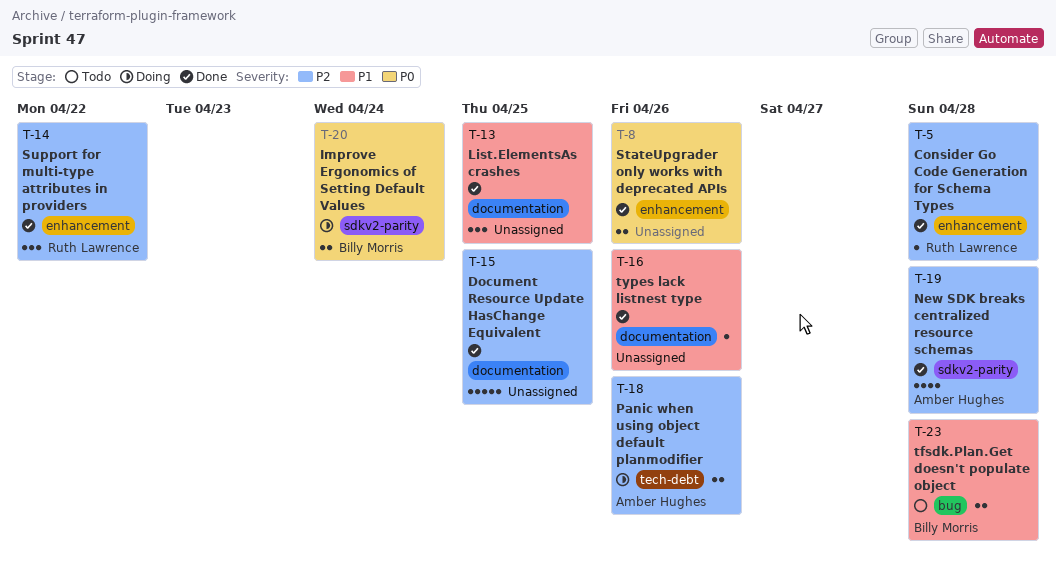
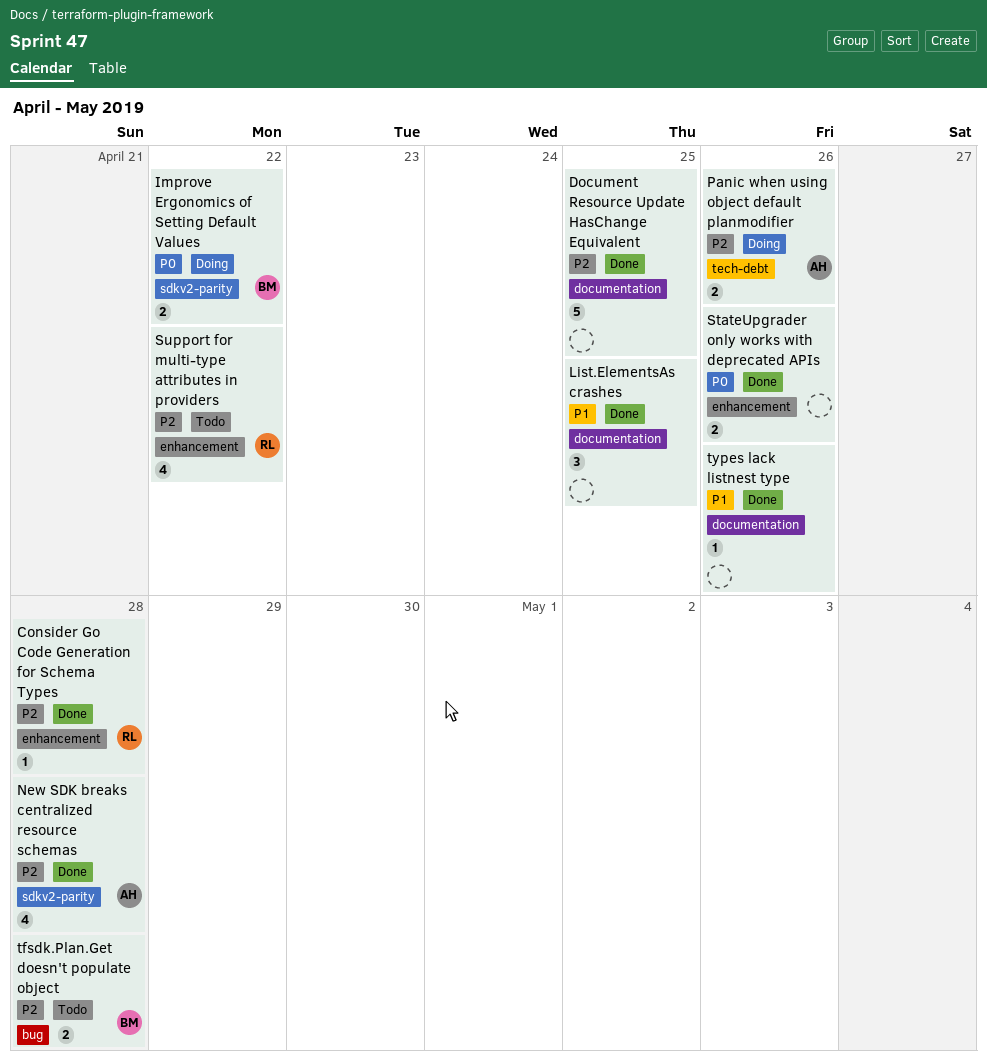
Improve Ergonomics of Setting Default Values, due: Apr 24 -> Apr 22
Support for multi-type attributes in providers, status: Done -> Todo
Support for multi-type attributes in providers, estimate: 3 -> 4
tfsdk.Plan.Get doesn't populate object, priority: P1 -> P2

